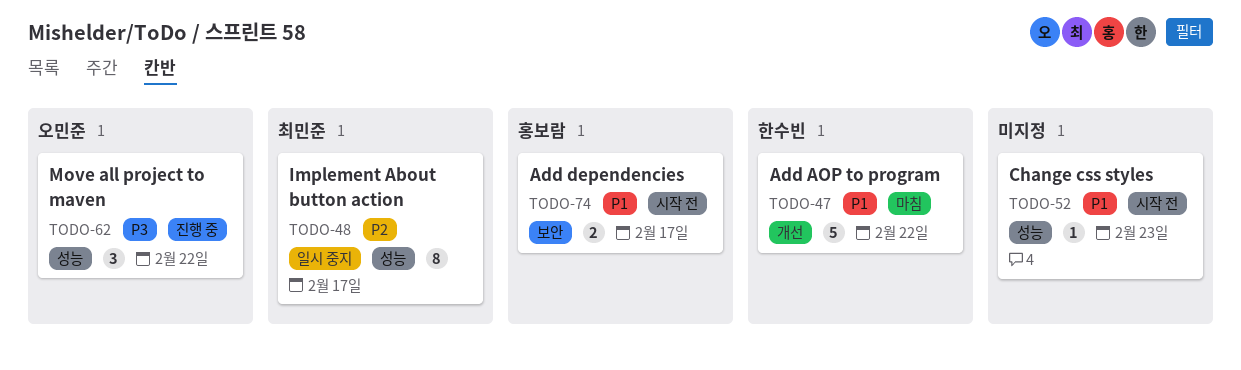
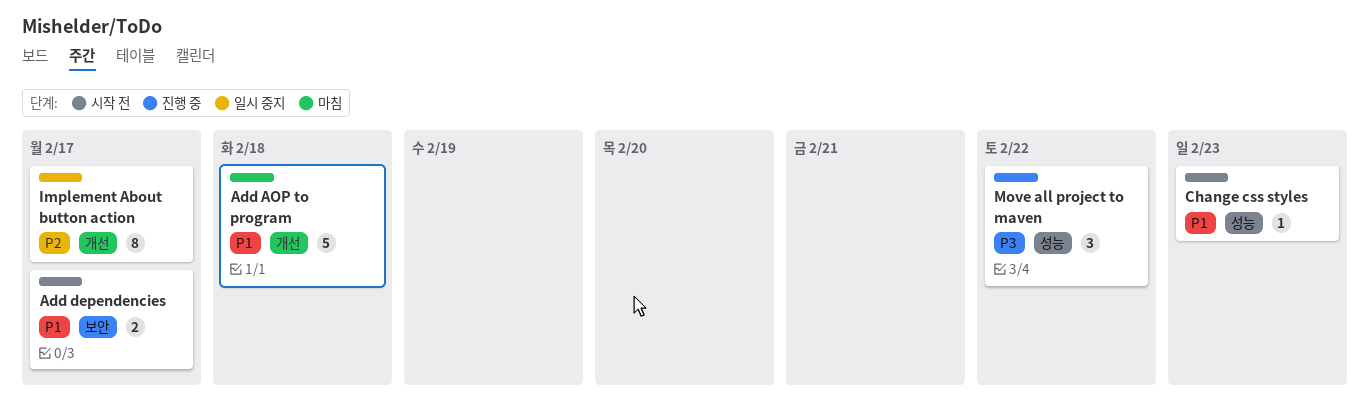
Add AOP to program, due: Feb 22 -> Feb 18
Implement About button action, label: 성능 -> 개선

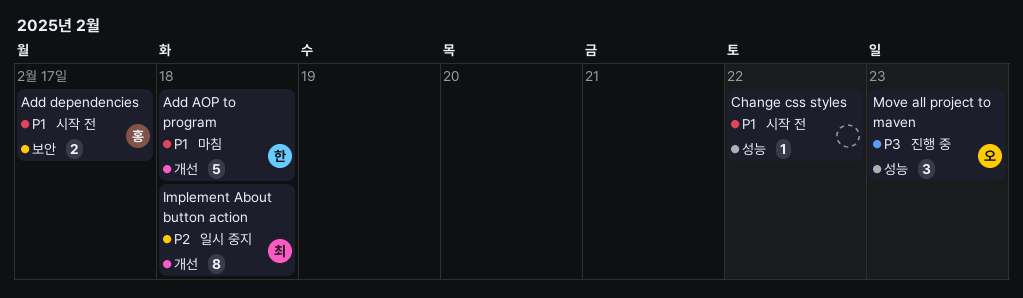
Change css styles, due: Feb 23 -> Feb 22
Implement About button action, due: Feb 17 -> Feb 18
Move all project to maven, due: Feb 22 -> Feb 23

